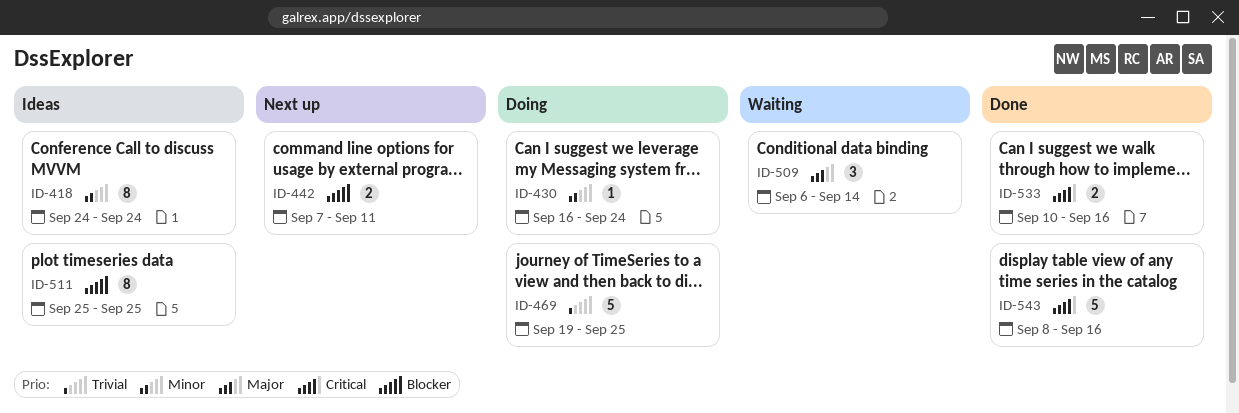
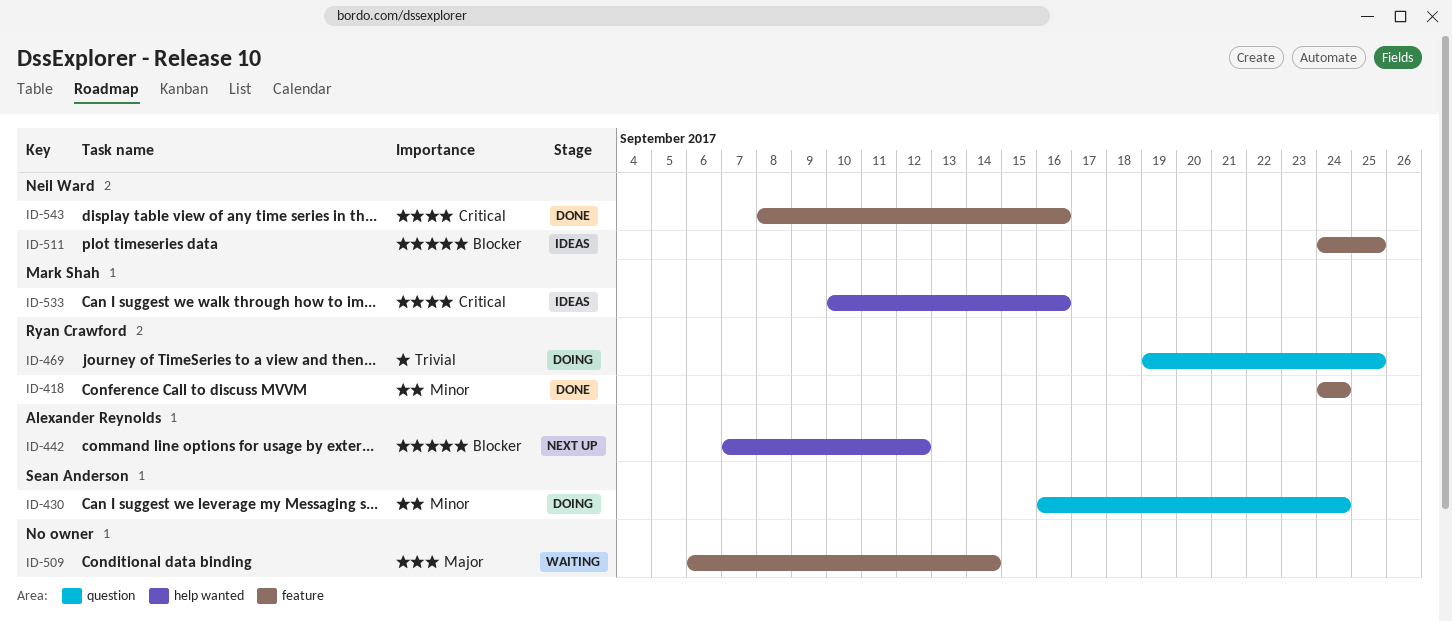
ID-418, status: Ideas -> Done
ID-442, due: Sep 11 -> Sep 12
ID-511, start: Sep 25 -> Sep 24
ID-533, status: Done -> Ideas

